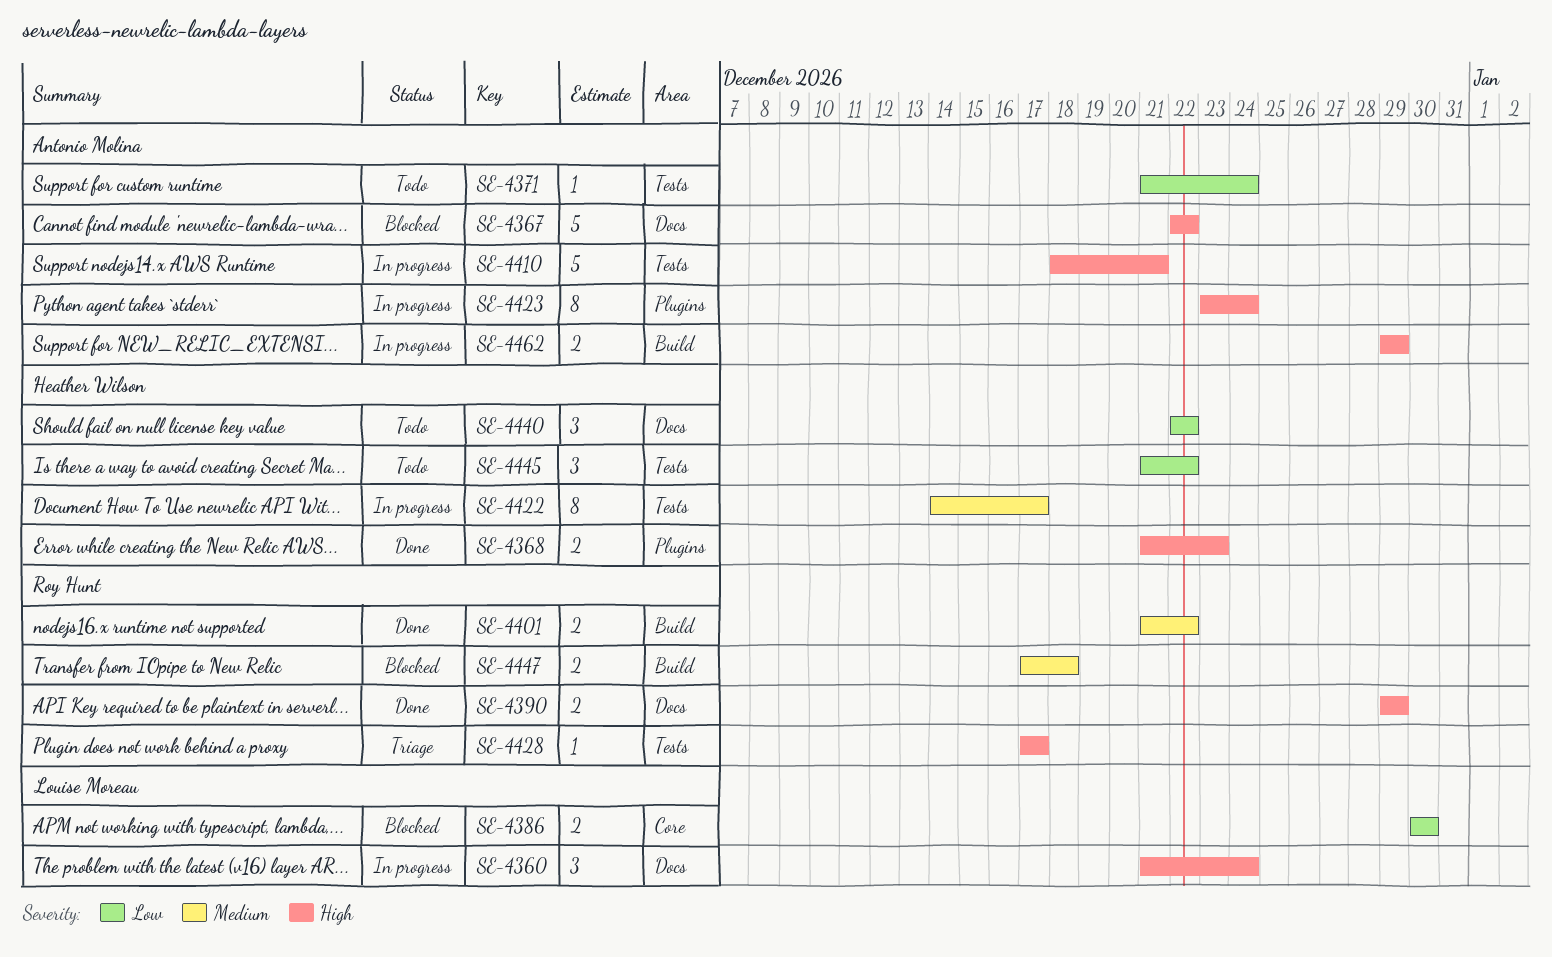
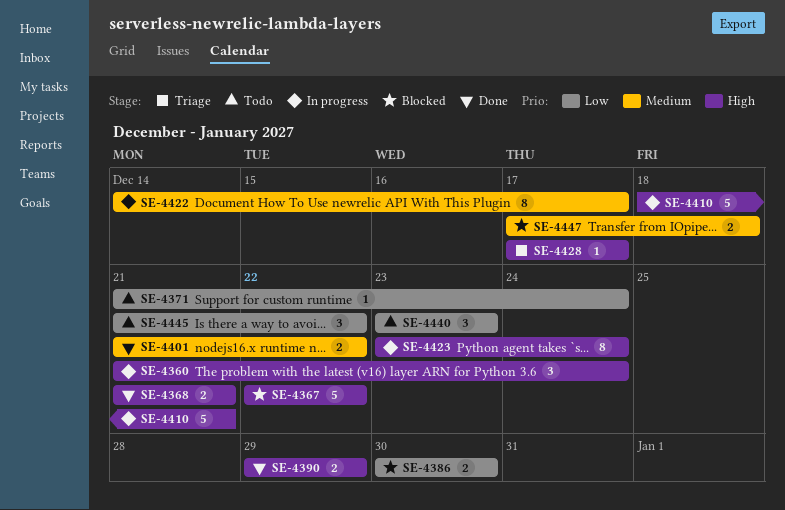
SE-4368, due: Dec 23 -> Dec 21
SE-4440, start: Dec 22 -> Dec 23
SE-4440, due: Dec 22 -> Dec 23
SE-4462: present -> none

